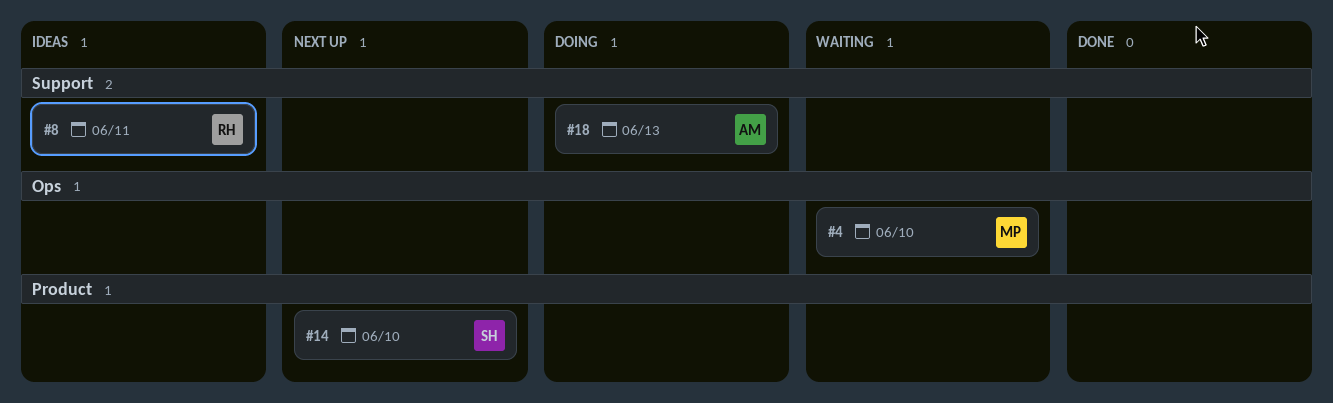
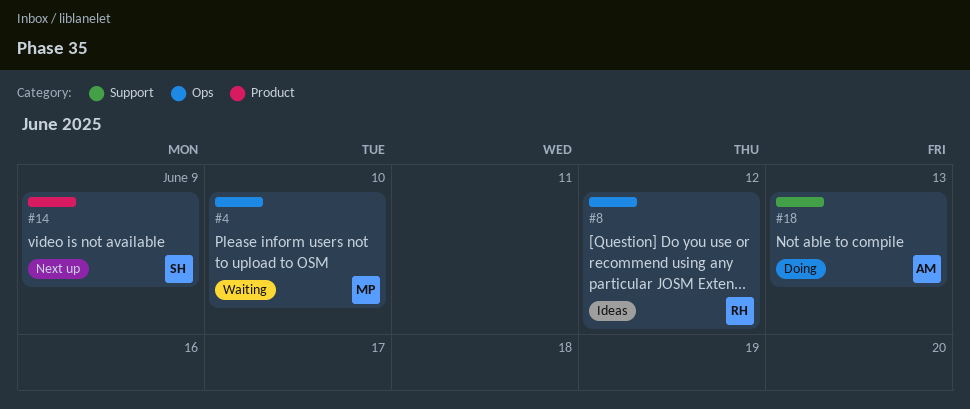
#8, label: Support -> Ops
#8, due: Jun 11 -> Jun 12
#14, due: Jun 10 -> Jun 9

